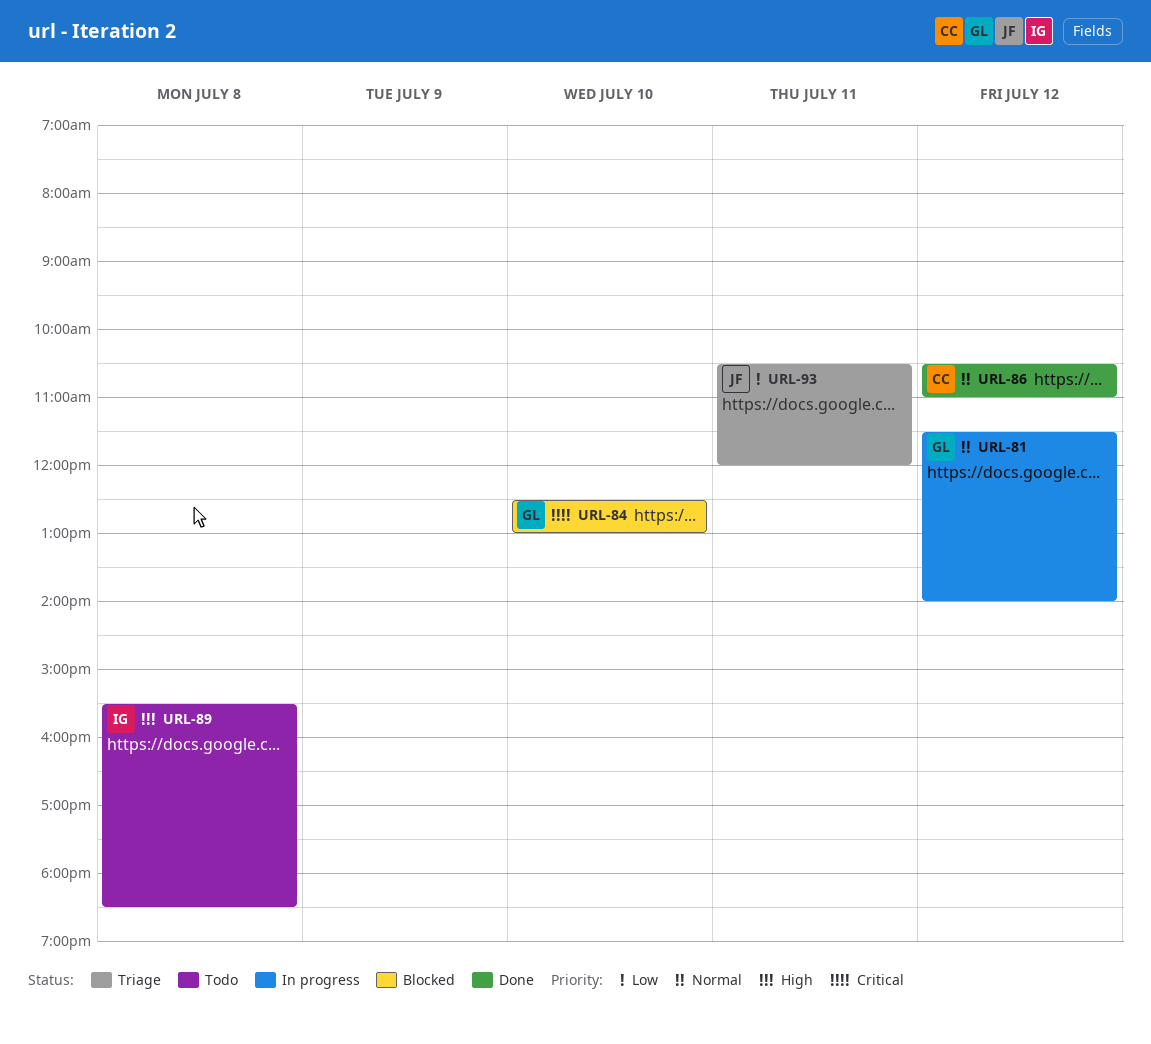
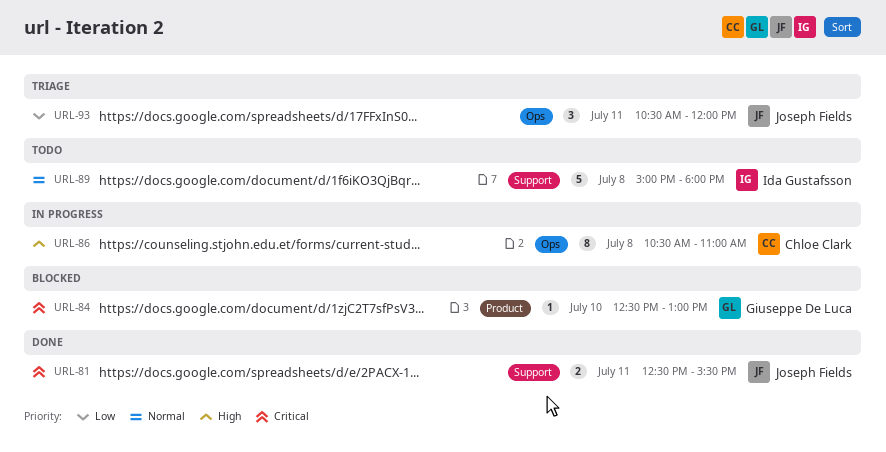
URL-81, status: In progress -> Done
URL-81, owner: Giuseppe De Luca -> Joseph Fields
URL-81, priority: Normal -> Critical
URL-81, day: Jul 12 -> Jul 11
URL-81, begins: 11:30 -> 12:30
URL-81, ends: 14:00 -> 15:30
URL-86, status: Done -> In progress
URL-86, priority: Normal -> High
URL-86, day: Jul 12 -> Jul 8
URL-89, priority: High -> Normal
URL-89, begins: 15:30 -> 15:00
URL-89, ends: 18:30 -> 18:00

